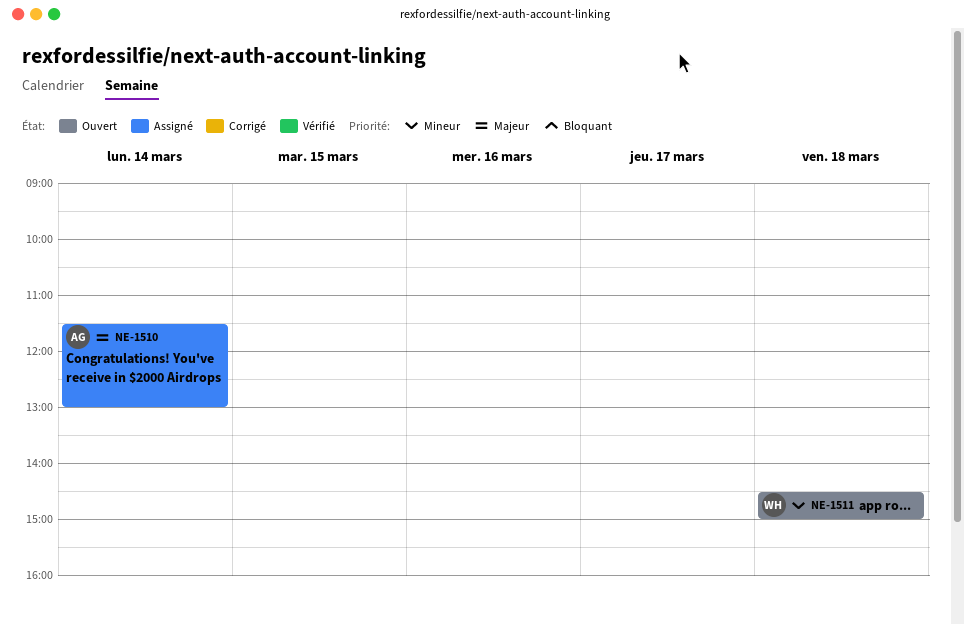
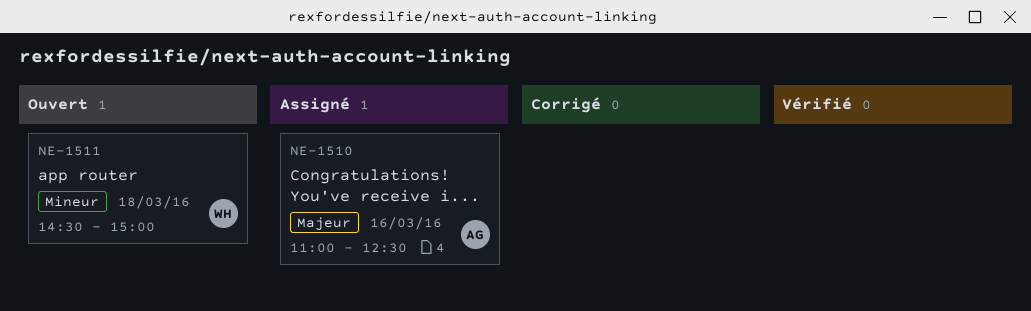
NE-1510, day: Mar 14 -> Mar 16
NE-1510, begins: 11:30 -> 11:00
NE-1510, ends: 13:00 -> 12:30

